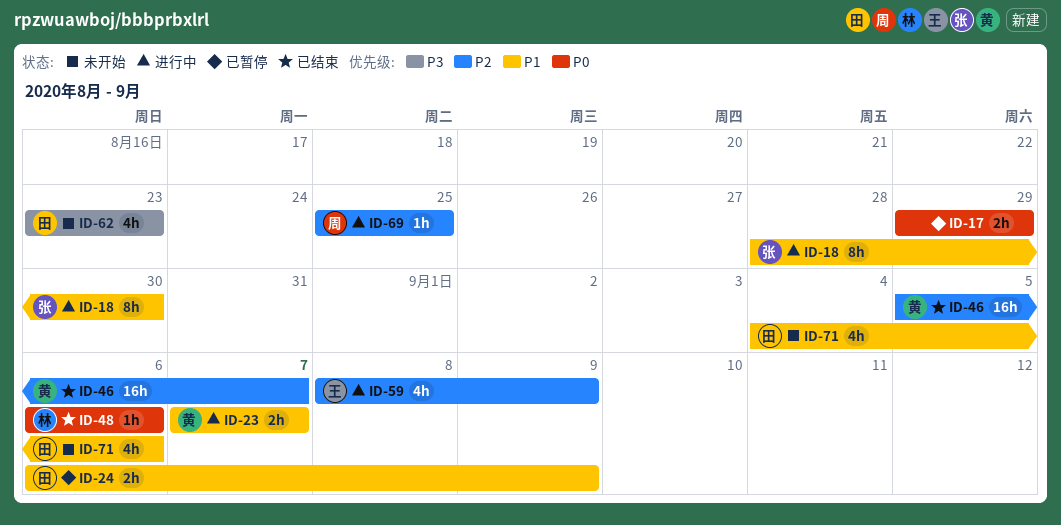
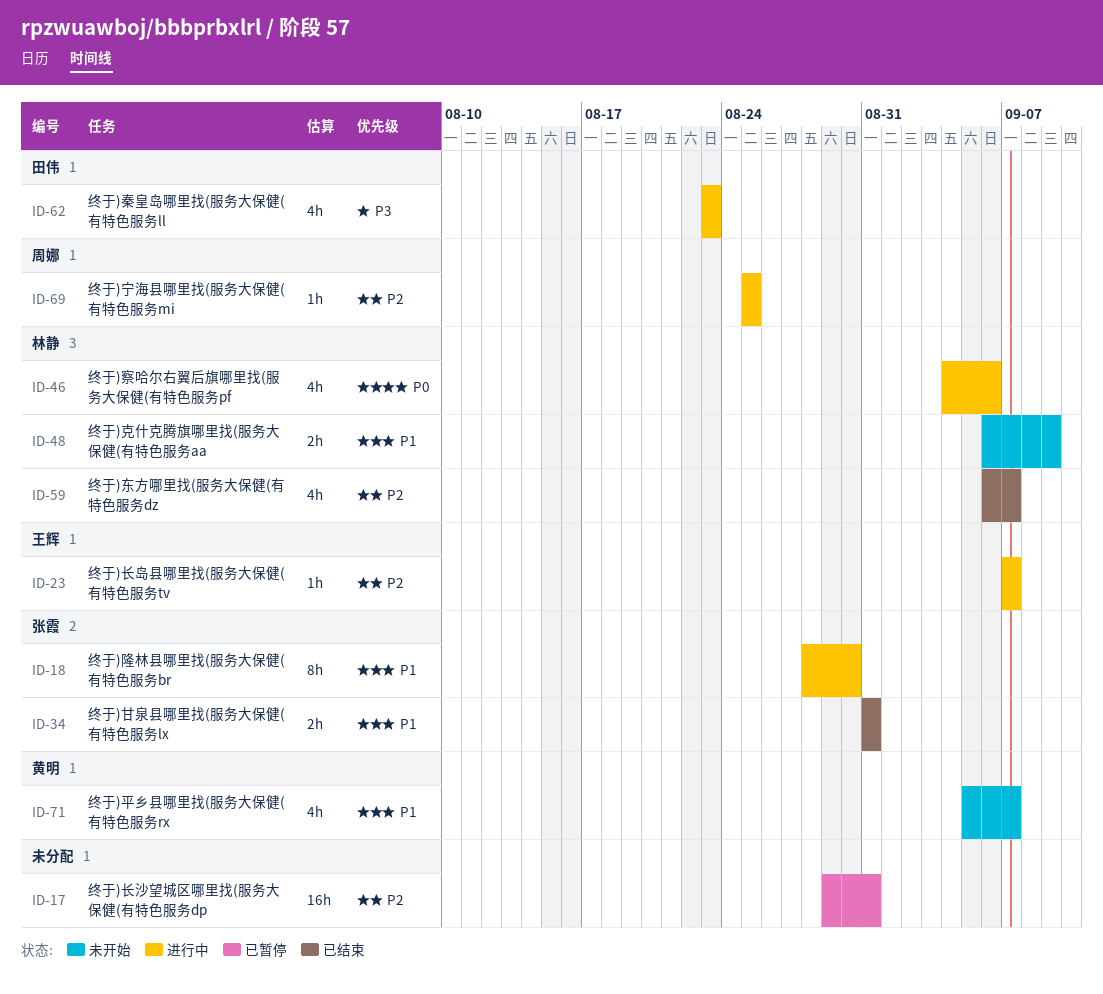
ID-17, priority: P0 -> P2
ID-17, estimate: 2h -> 16h
ID-17, due: Aug 29 -> Aug 31
ID-23, owner: 黄明 -> 王辉
ID-23, priority: P1 -> P2
ID-23, estimate: 2h -> 1h
ID-24: present -> none
ID-34: none -> present
ID-46, status: 已结束 -> 进行中
ID-46, owner: 黄明 -> 林静
ID-46, priority: P2 -> P0
ID-46, estimate: 16h -> 4h
ID-46, start: Sep 5 -> Sep 4
ID-46, due: Sep 7 -> Sep 6
ID-48, status: 已结束 -> 未开始
ID-48, priority: P0 -> P1
ID-48, estimate: 1h -> 2h
ID-48, due: Sep 6 -> Sep 9
ID-59, status: 进行中 -> 已结束
ID-59, owner: 王辉 -> 林静
ID-59, start: Sep 8 -> Sep 6
ID-59, due: Sep 9 -> Sep 7
ID-62, status: 未开始 -> 进行中
ID-71, owner: 田伟 -> 黄明
ID-71, start: Sep 4 -> Sep 5
ID-71, due: Sep 6 -> Sep 7

